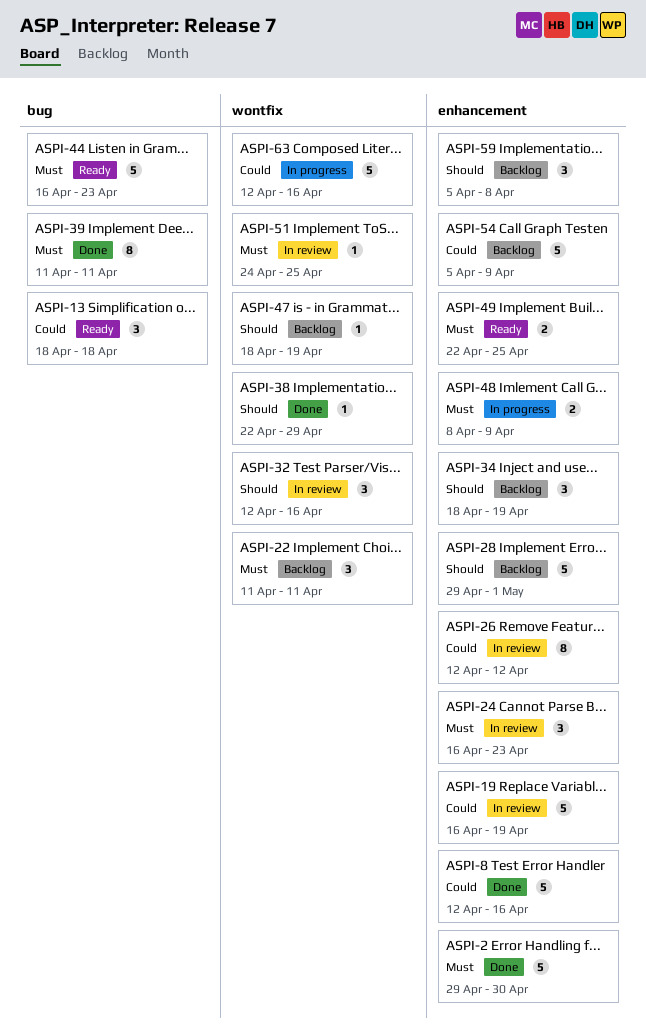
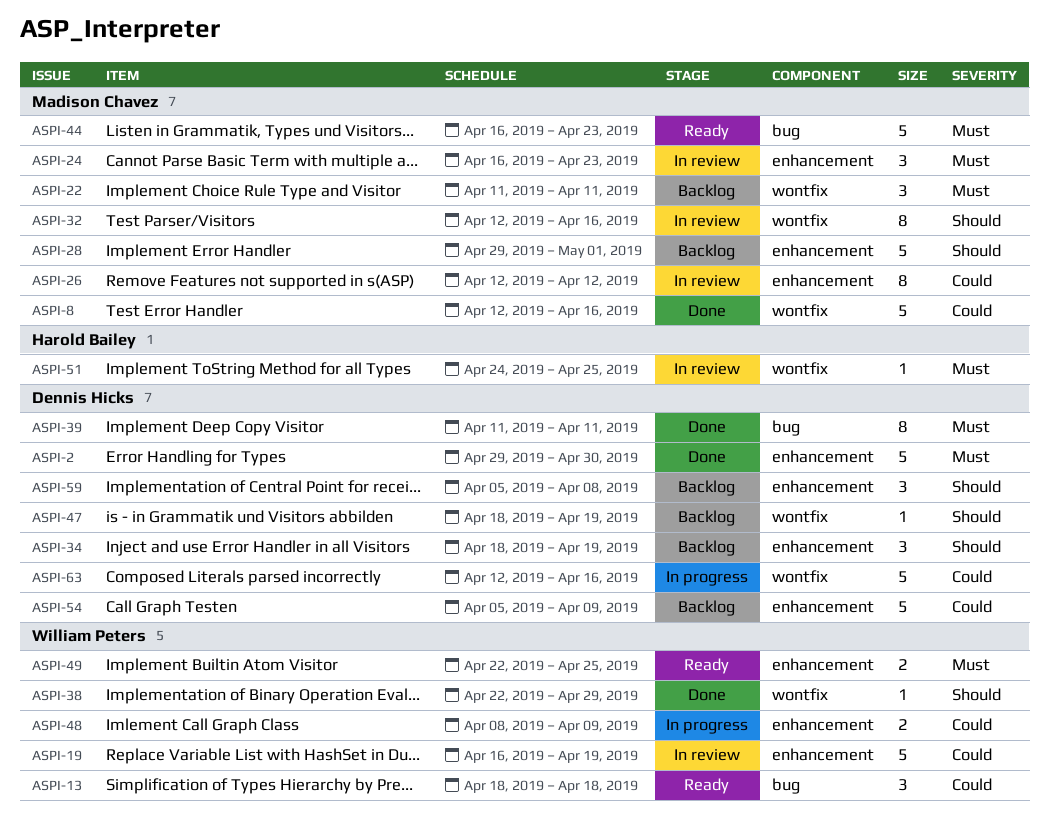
ASPI-8, label: enhancement -> wontfix
ASPI-32, estimate: 3 -> 8
ASPI-48, priority: Must -> Could

